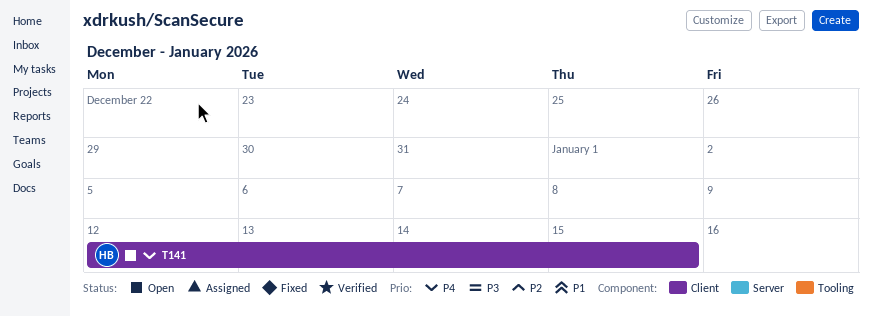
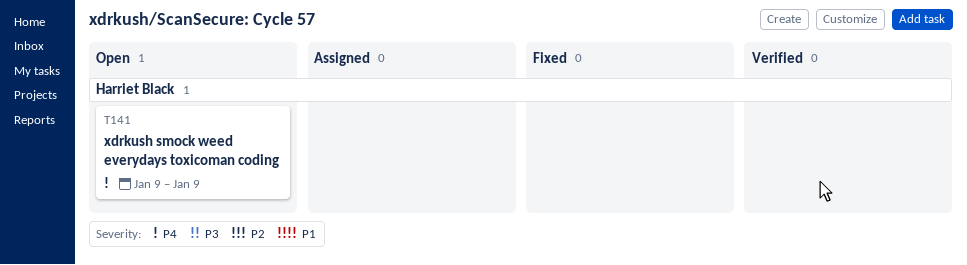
T141, start: Jan 12 -> Jan 9
T141, due: Jan 15 -> Jan 9

